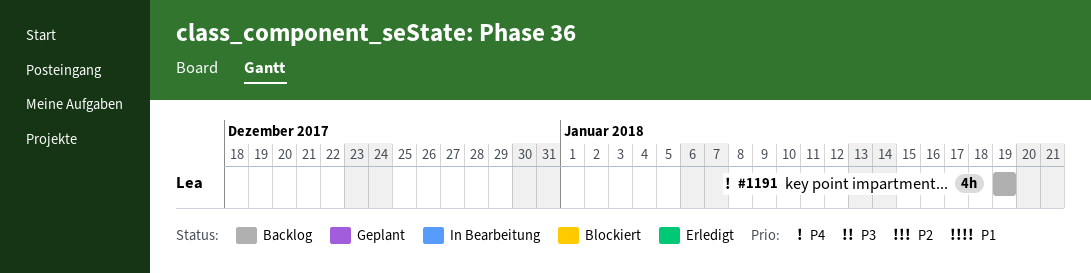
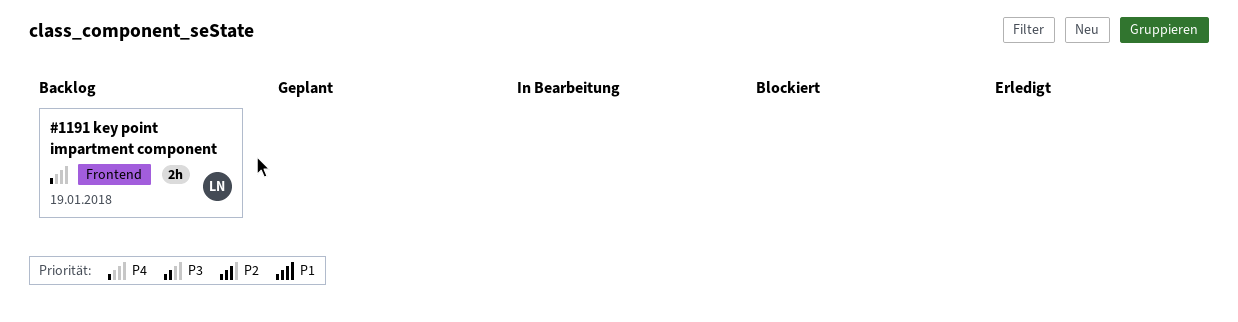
#1191, estimate: 4h -> 2h

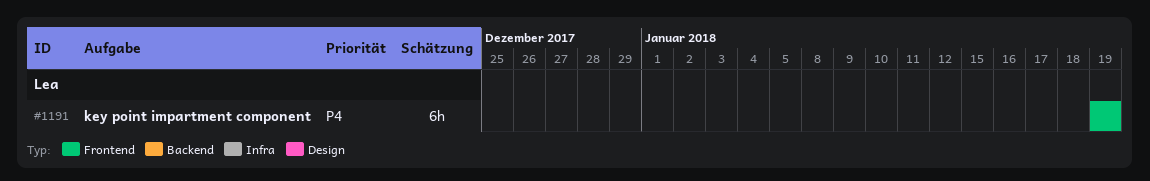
#1191, estimate: 2h -> 6h

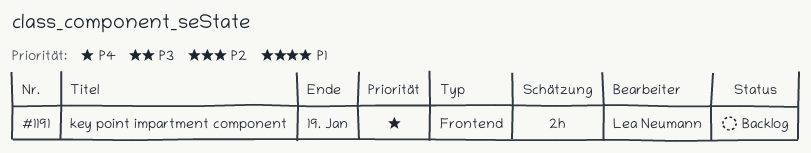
#1191, estimate: 6h -> 2h

